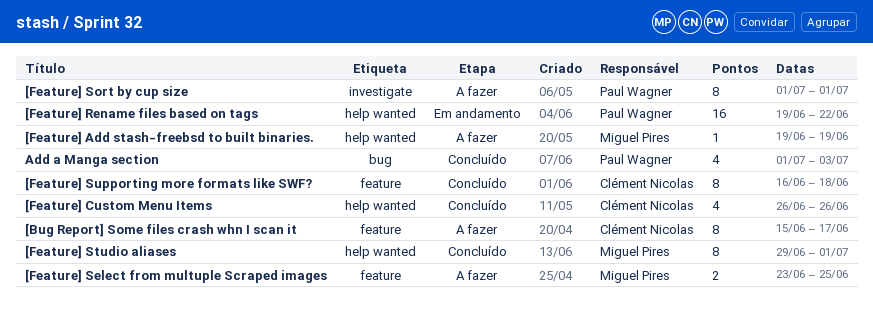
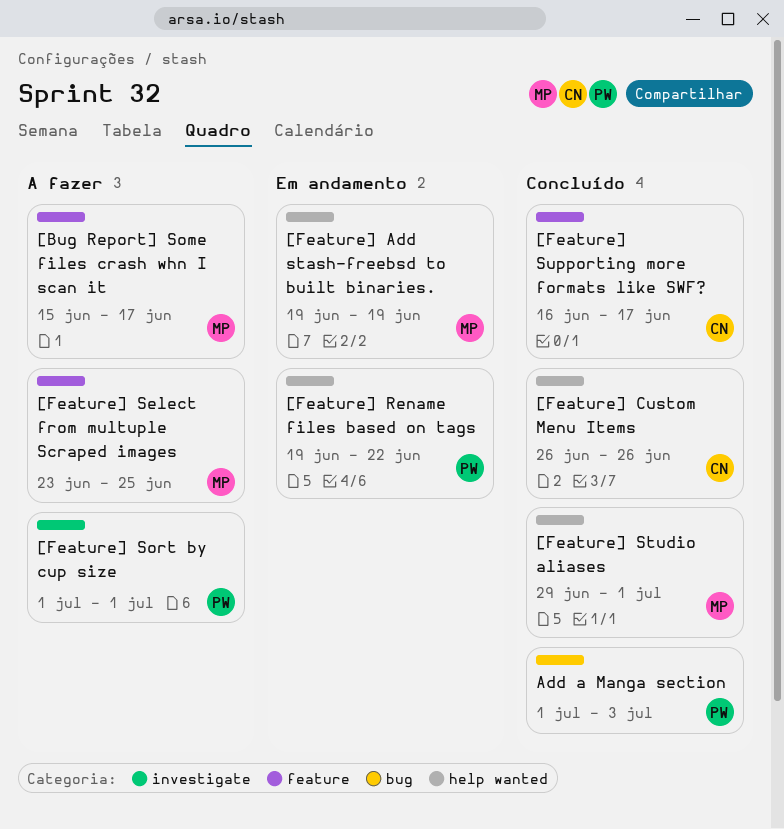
[Bug Report] Some files crash whn I scan it, owner: Clément Nicolas -> Miguel Pires
[Feature] Add stash-freebsd to built binaries., status: A fazer -> Em andamento
[Feature] Supporting more formats like SWF?, due: Jun 18 -> Jun 17

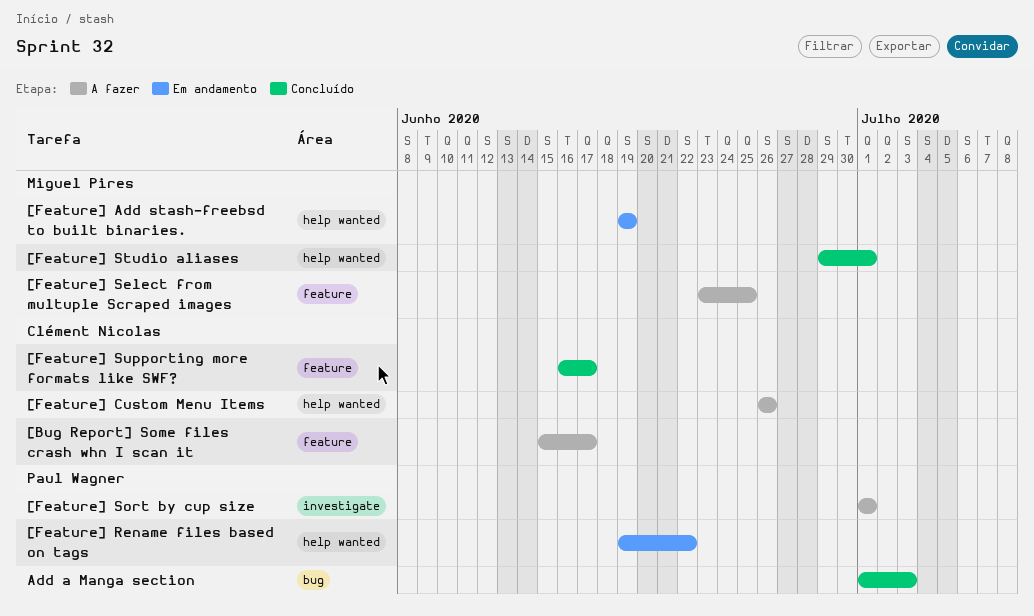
[Bug Report] Some files crash whn I scan it, owner: Miguel Pires -> Clément Nicolas
[Feature] Custom Menu Items, status: Concluído -> A fazer

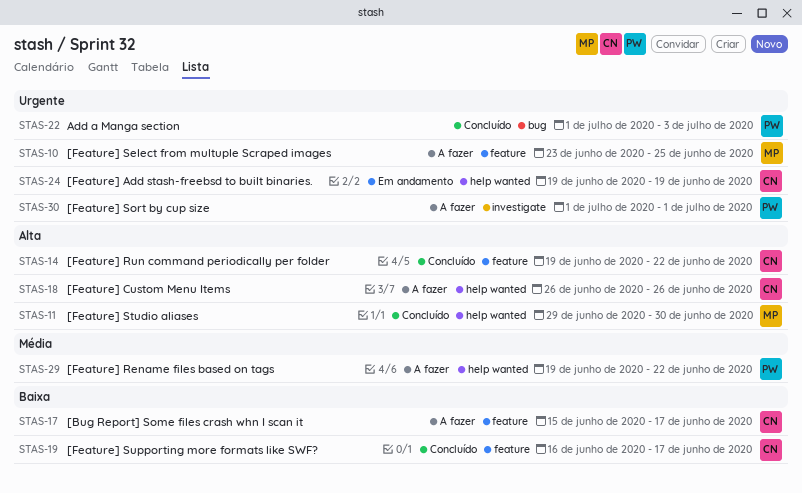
[Feature] Add stash-freebsd to built binaries., owner: Miguel Pires -> Clément Nicolas
[Feature] Rename files based on tags, status: Em andamento -> A fazer
[Feature] Run command periodically per folder: none -> present
[Feature] Studio aliases, due: Jul 1 -> Jun 30

